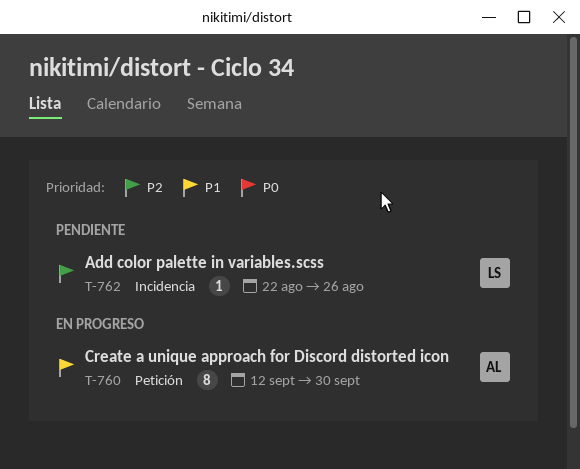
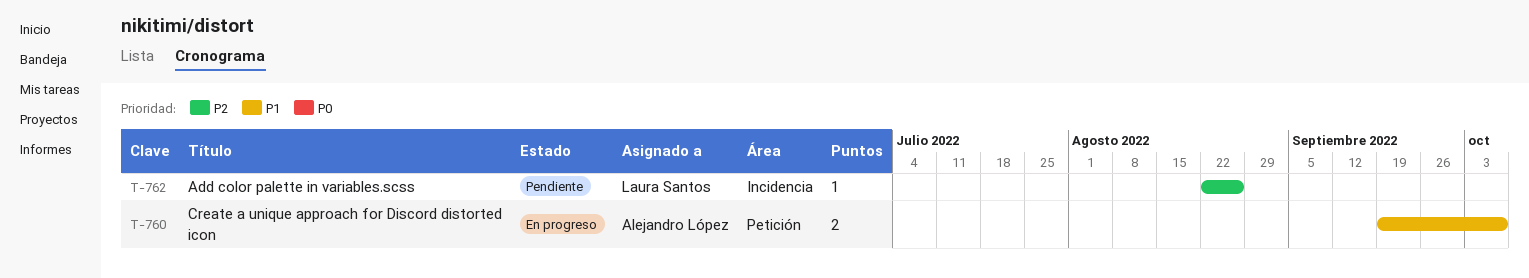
T-760, estimate: 8 -> 2
T-760, start: Sep 12 -> Sep 19
T-760, due: Sep 30 -> Oct 7

